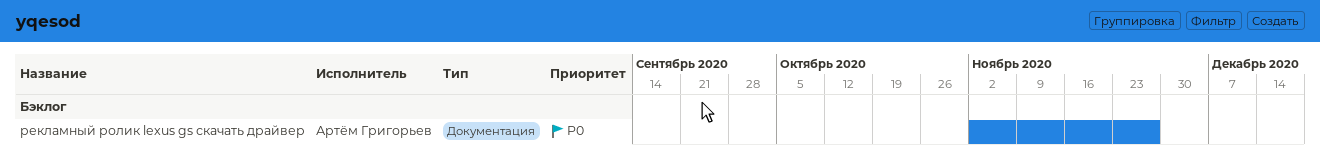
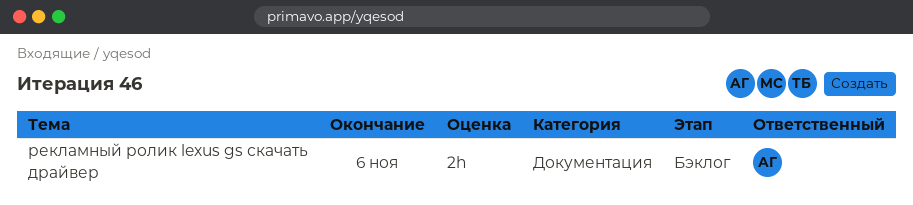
рекламный ролик lexus gs скачать драйвер, due: Nov 27 -> Nov 6

